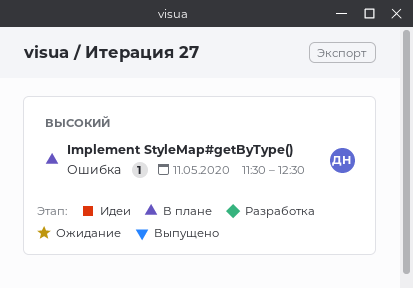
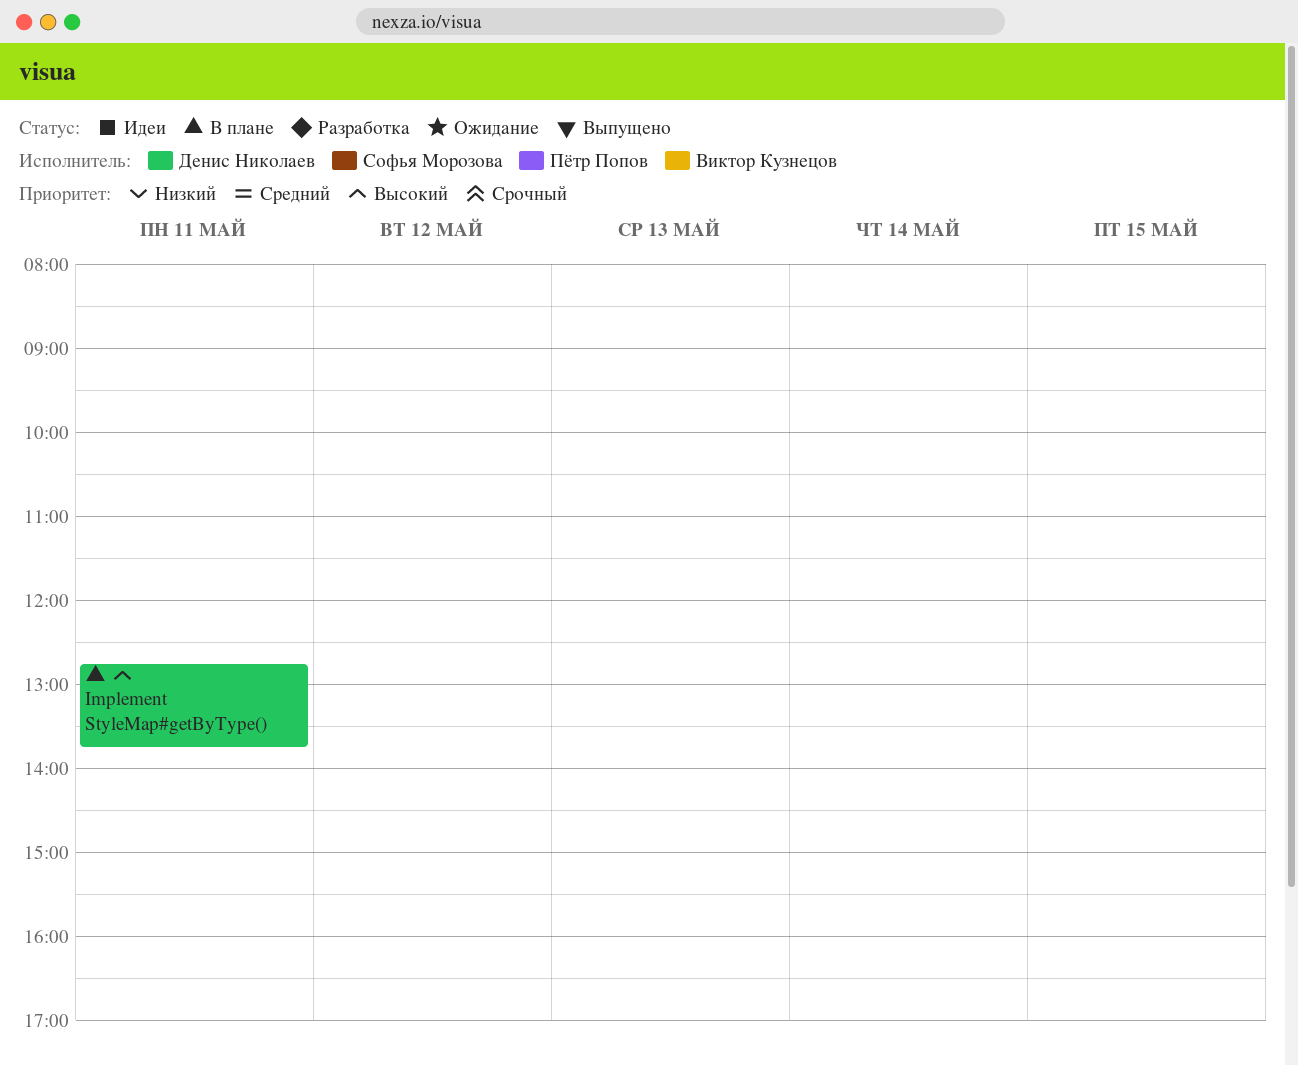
Implement StyleMap#getByType(), begins: 11:30 -> 12:45
Implement StyleMap#getByType(), ends: 12:30 -> 13:45

